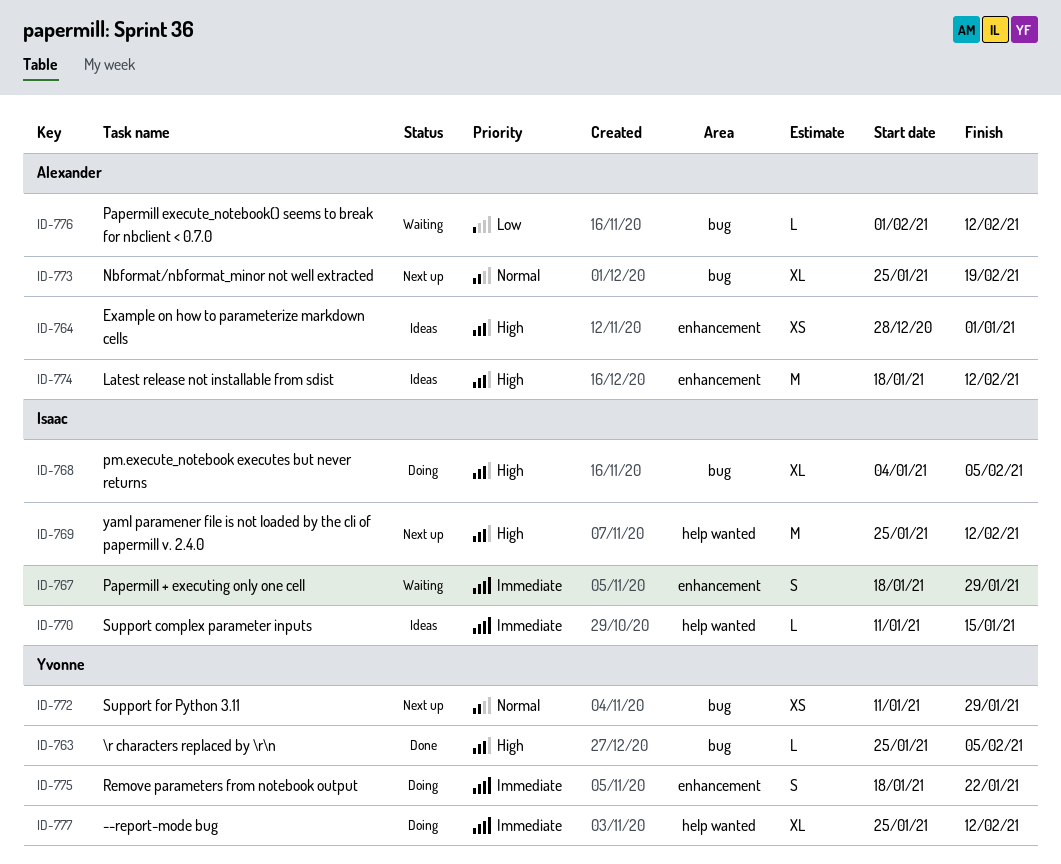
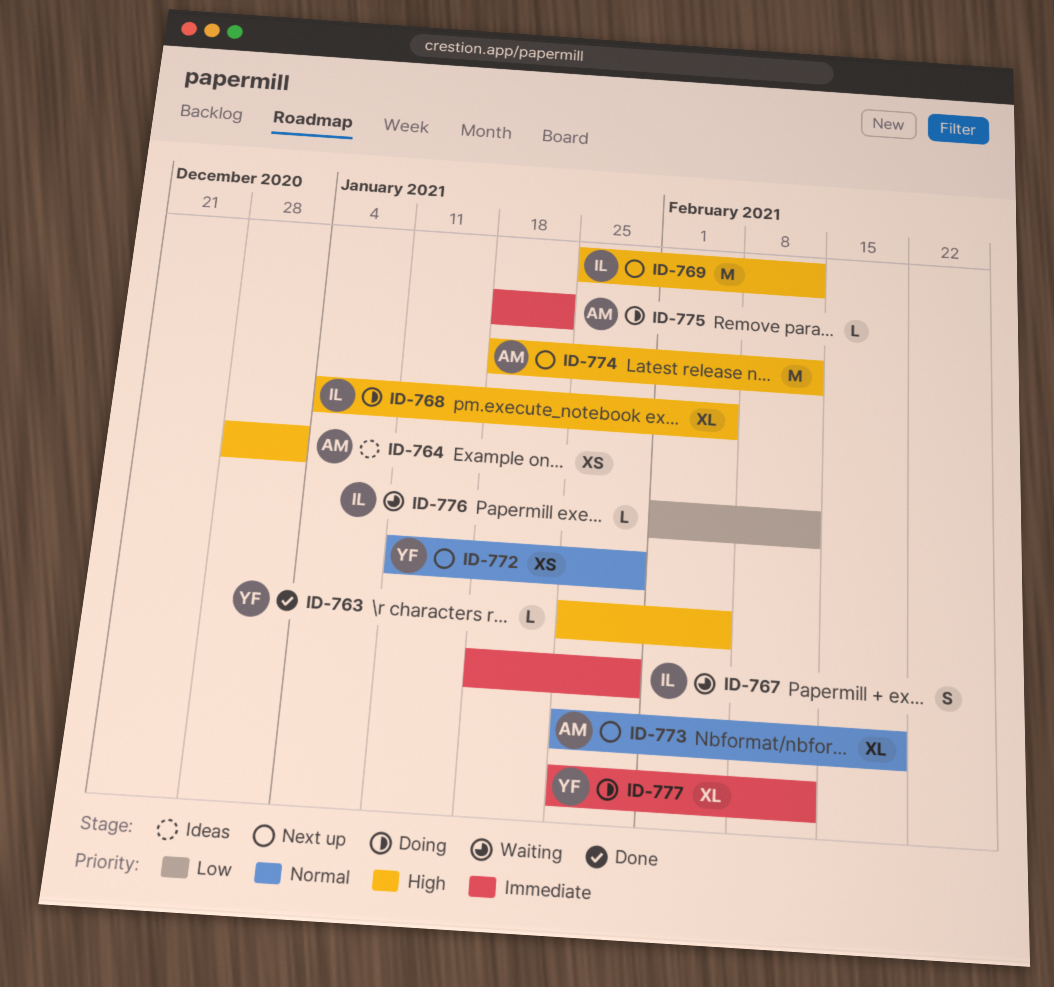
ID-770: present -> none
ID-774, status: Ideas -> Next up
ID-775, owner: Yvonne -> Alexander
ID-775, estimate: S -> L
ID-776, owner: Alexander -> Isaac

